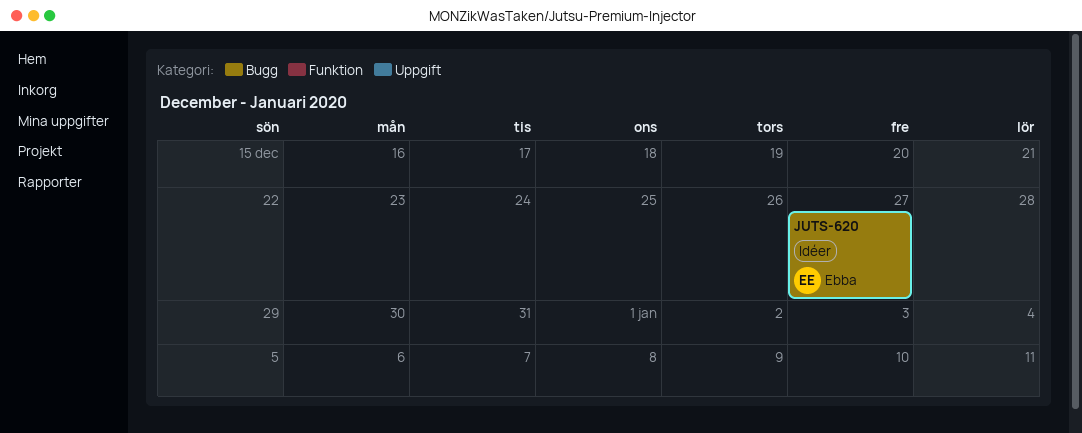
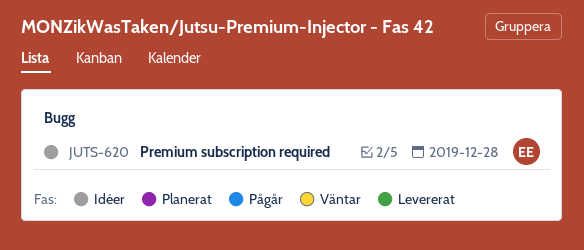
JUTS-620, due: Dec 27 -> Dec 28

